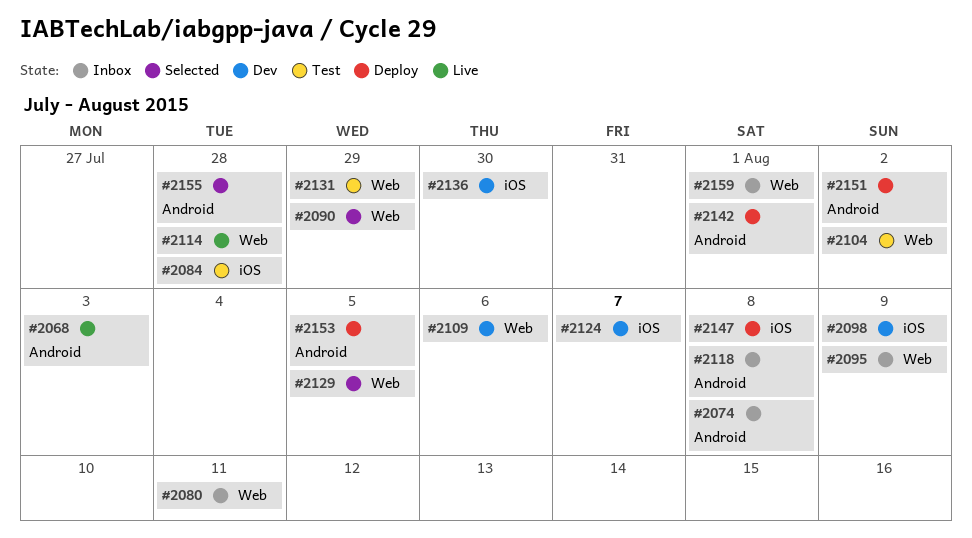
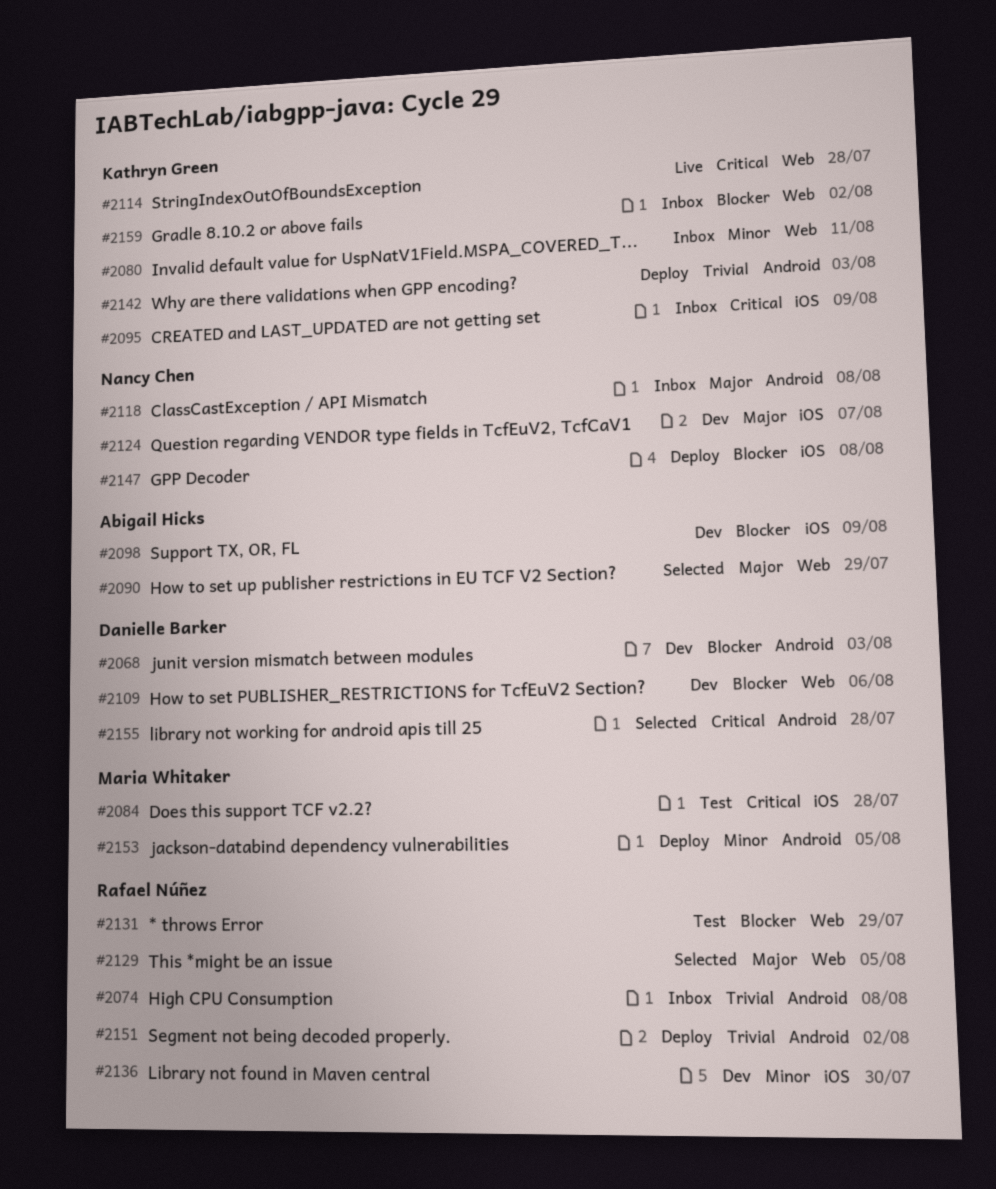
#2068, status: Live -> Dev
#2095, label: Web -> iOS
#2104: present -> none
#2142, due: Aug 1 -> Aug 3
#2159, due: Aug 1 -> Aug 2

